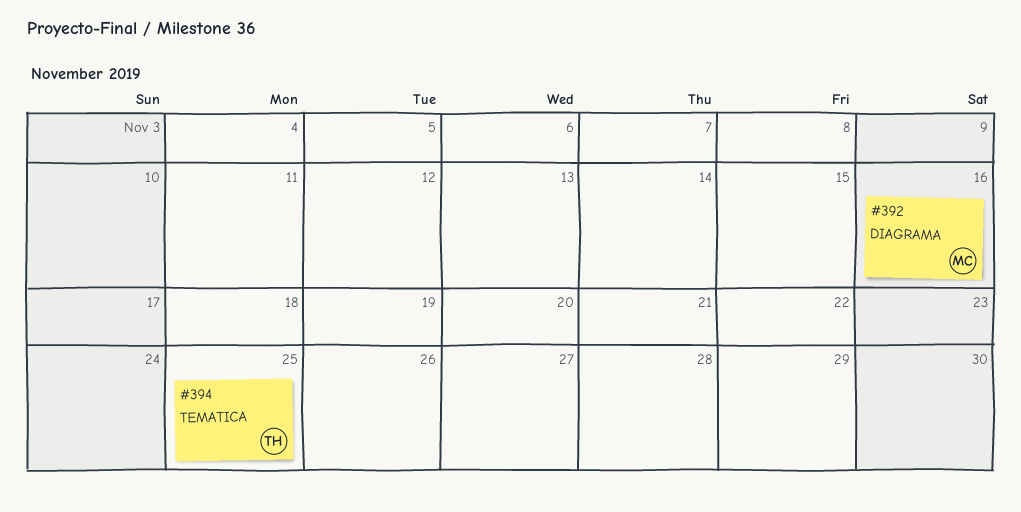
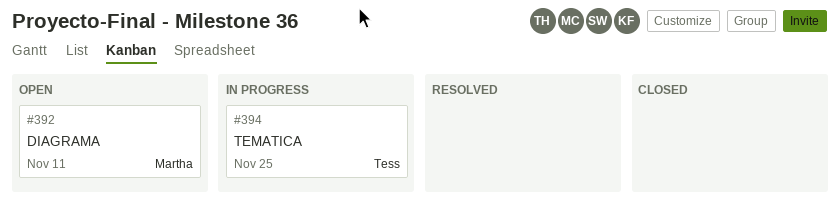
#392, due: Nov 16 -> Nov 11

